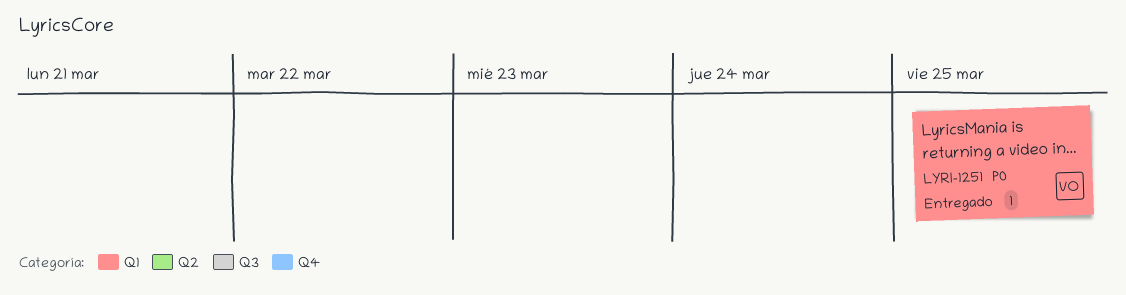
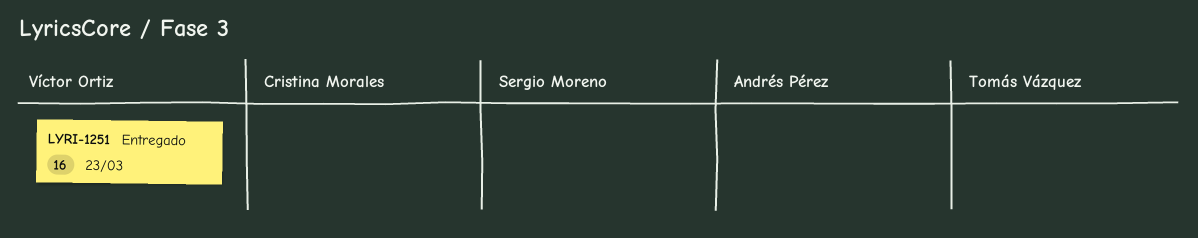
LYRI-1251, estimate: 1 -> 16
LYRI-1251, due: Mar 25 -> Mar 23

